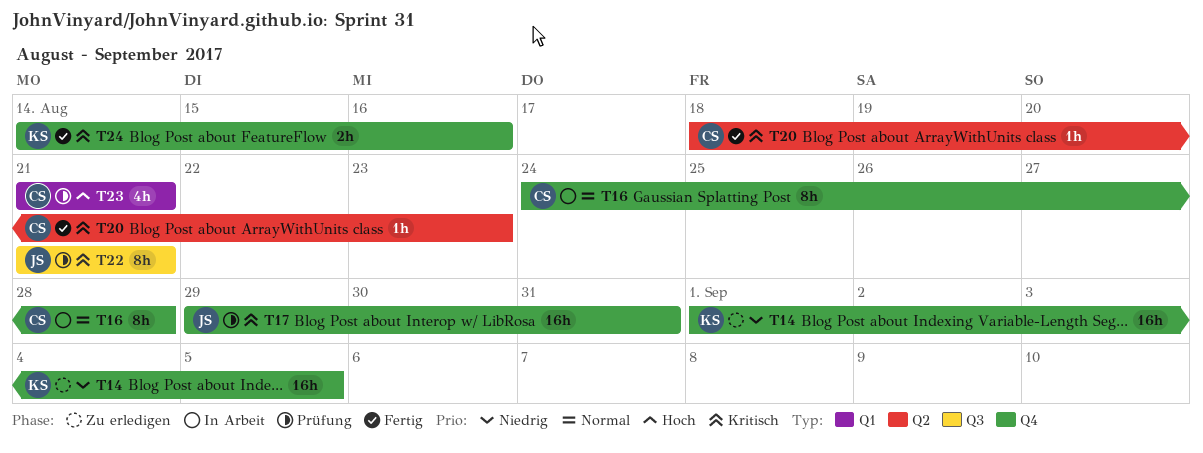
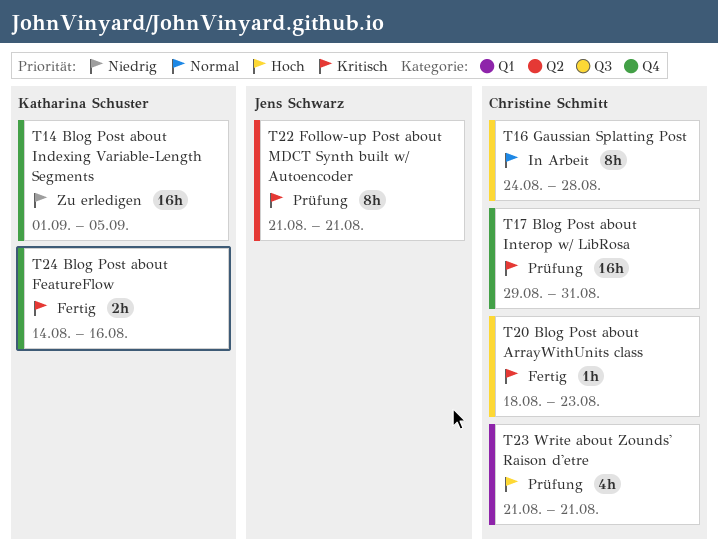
T16, label: Q4 -> Q3
T17, owner: Jens Schwarz -> Christine Schmitt
T20, label: Q2 -> Q3
T22, label: Q3 -> Q2

